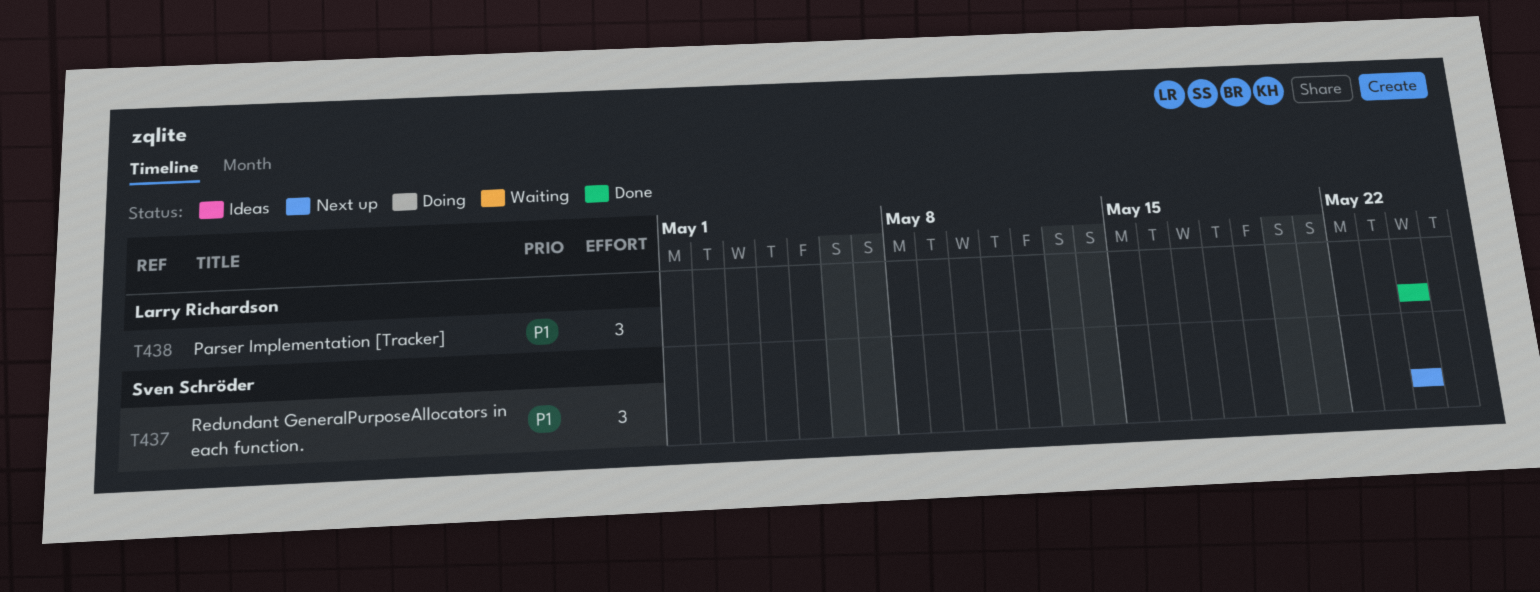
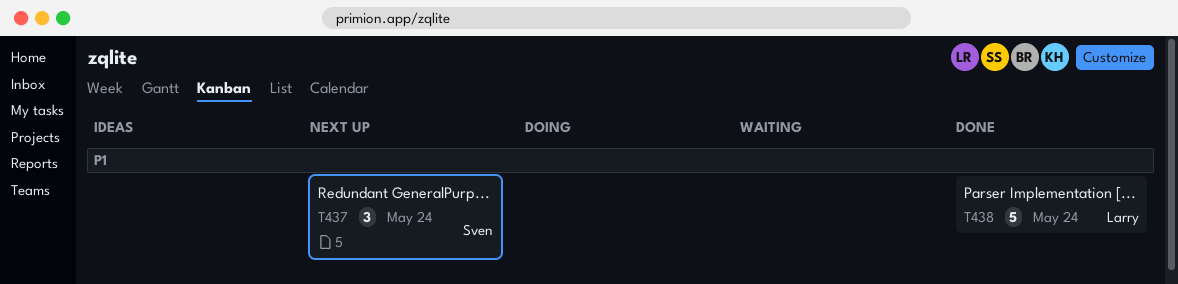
T438, estimate: 3 -> 5

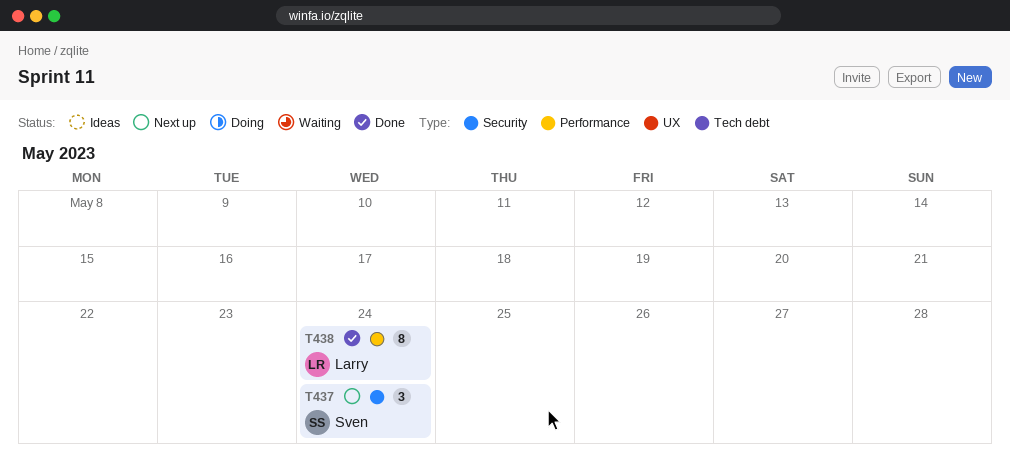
T438, estimate: 5 -> 8

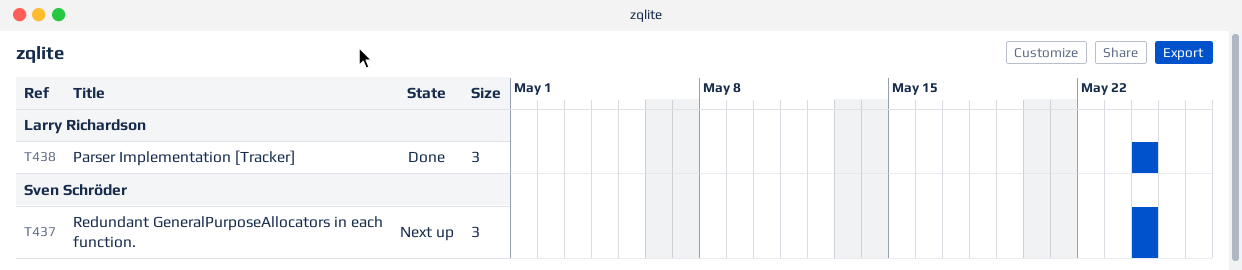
T438, estimate: 8 -> 3

